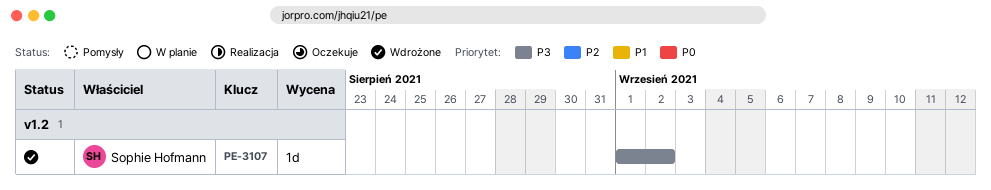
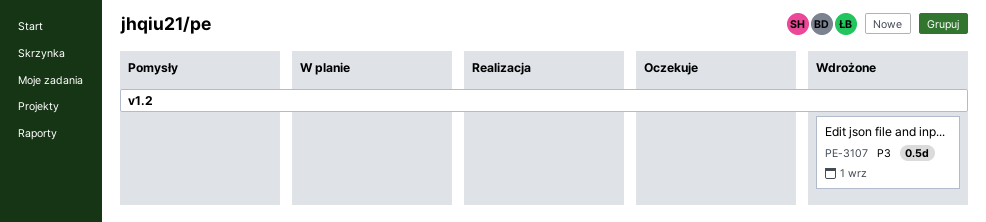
PE-3107, estimate: 1d -> 0.5d
PE-3107, due: Sep 2 -> Sep 1

